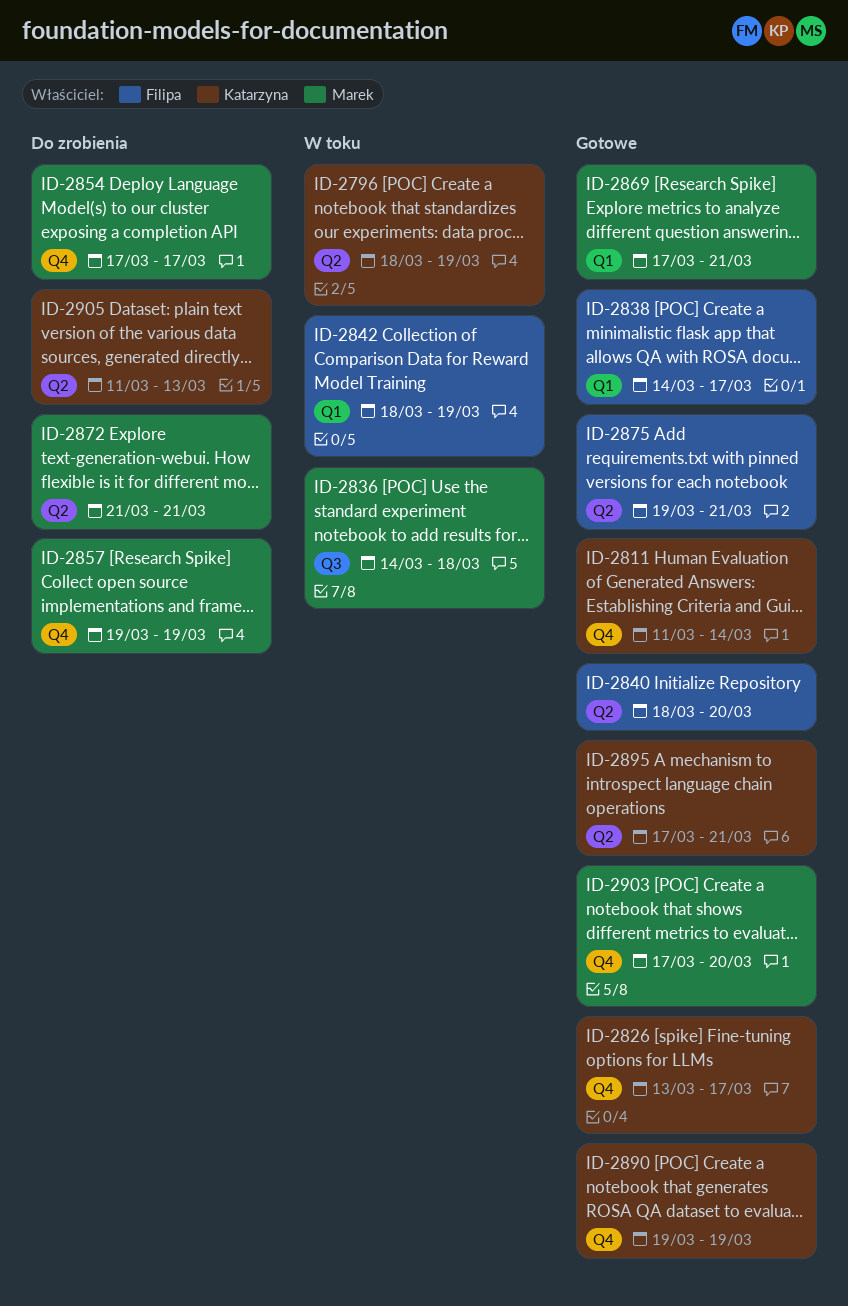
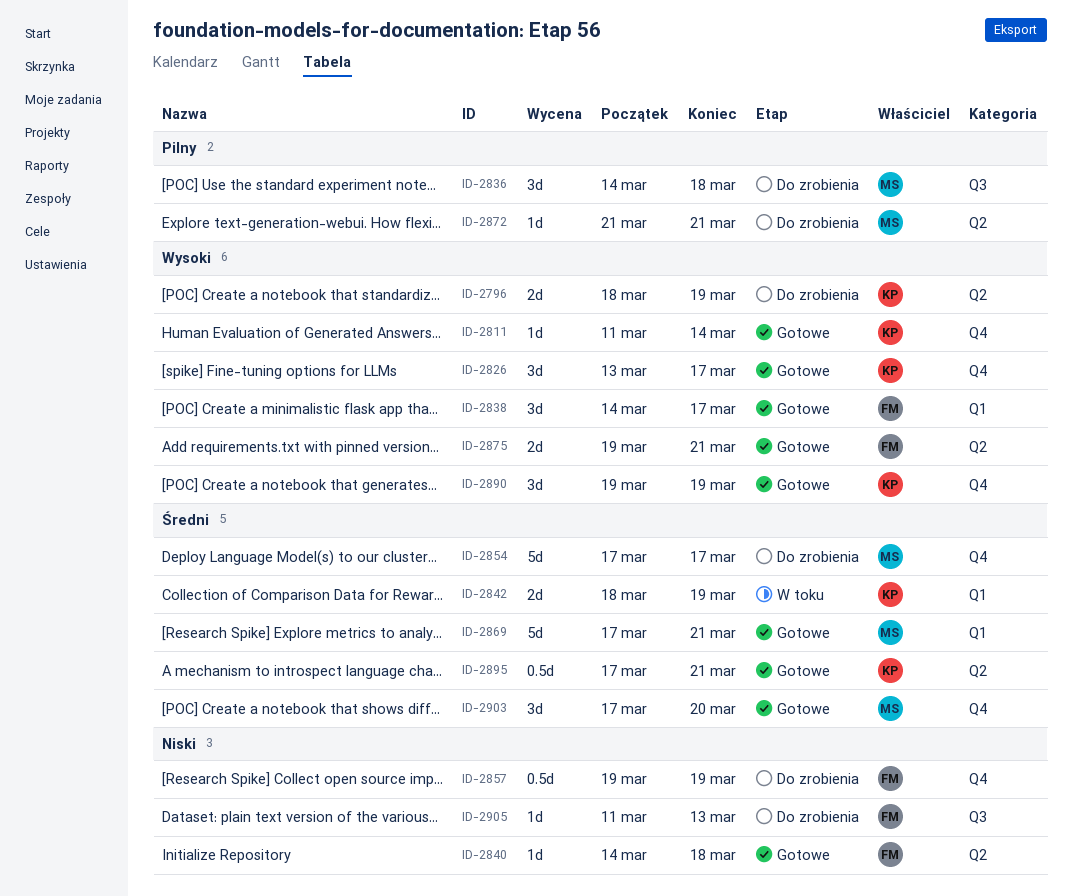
ID-2796, status: W toku -> Do zrobienia
ID-2836, status: W toku -> Do zrobienia
ID-2840, start: Mar 18 -> Mar 14
ID-2840, due: Mar 20 -> Mar 18
ID-2842, owner: Filipa -> Katarzyna
ID-2857, owner: Marek -> Filipa
ID-2905, owner: Katarzyna -> Filipa
ID-2905, label: Q2 -> Q3

